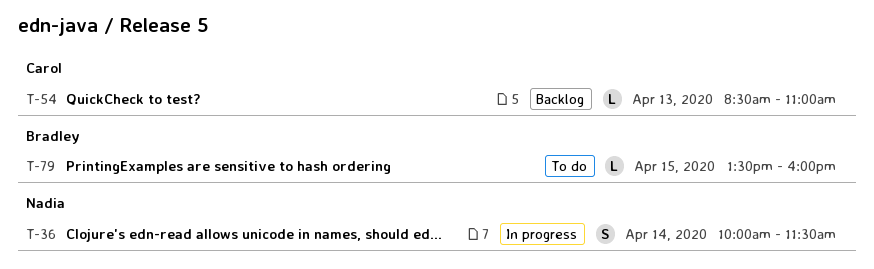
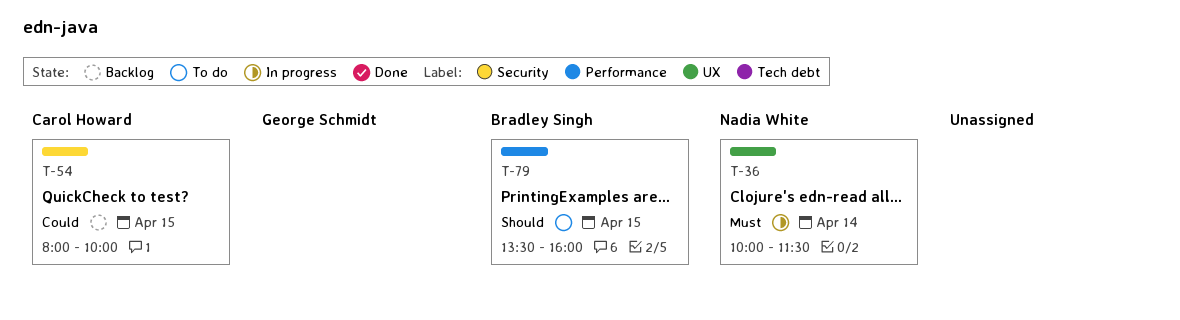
T-54, day: Apr 13 -> Apr 15
T-54, begins: 08:30 -> 08:00
T-54, ends: 11:00 -> 10:00

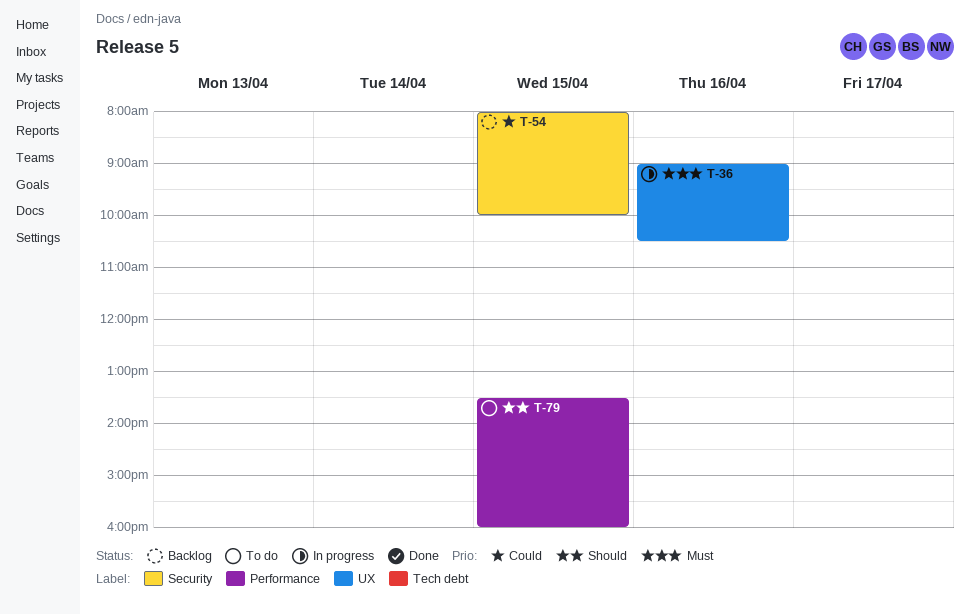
T-36, day: Apr 14 -> Apr 16
T-36, begins: 10:00 -> 09:00
T-36, ends: 11:30 -> 10:30

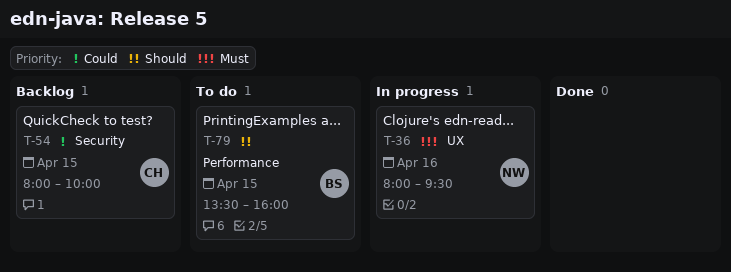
T-36, begins: 09:00 -> 08:00
T-36, ends: 10:30 -> 09:30

